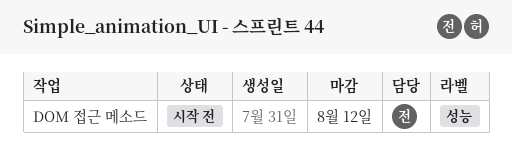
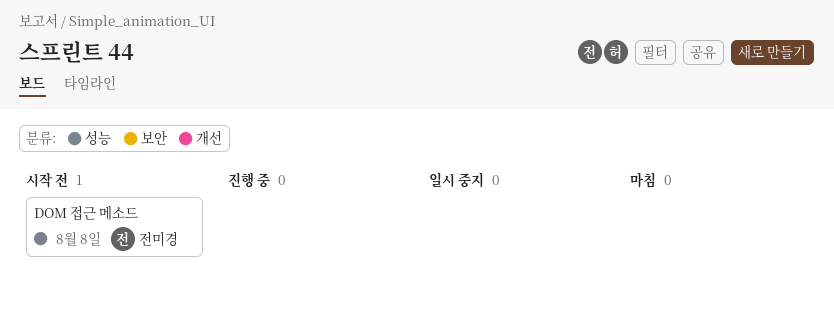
DOM 접근 메소드, due: Aug 12 -> Aug 8

